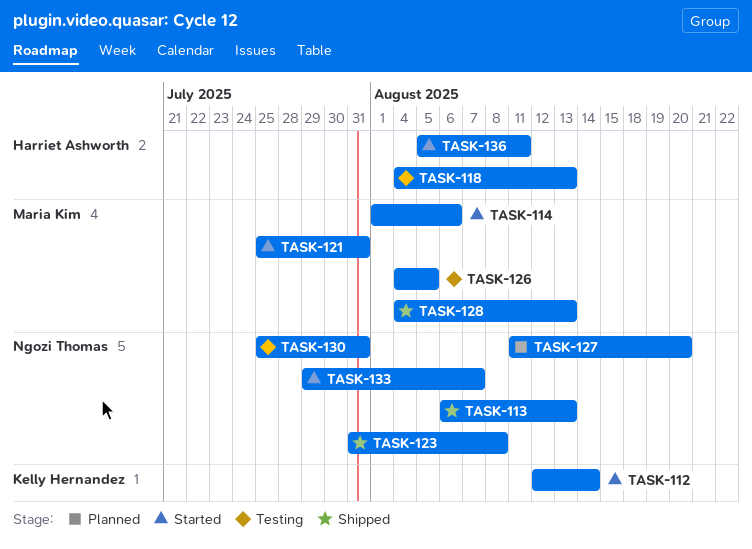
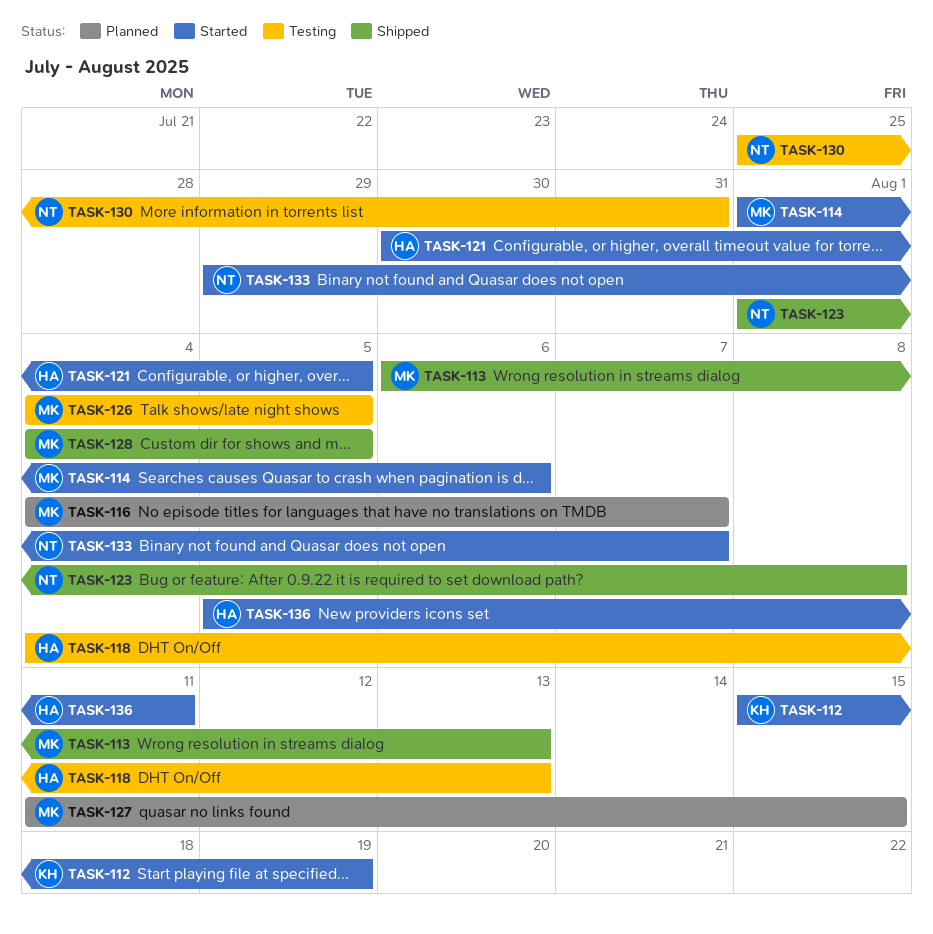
TASK-112, start: Aug 12 -> Aug 15
TASK-112, due: Aug 14 -> Aug 19
TASK-113, owner: Ngozi Thomas -> Maria Kim
TASK-116: none -> present
TASK-121, owner: Maria Kim -> Harriet Ashworth
TASK-121, start: Jul 25 -> Jul 30
TASK-121, due: Jul 31 -> Aug 5
TASK-123, start: Jul 31 -> Aug 1
TASK-127, owner: Ngozi Thomas -> Maria Kim
TASK-127, due: Aug 20 -> Aug 15
TASK-128, due: Aug 13 -> Aug 5

